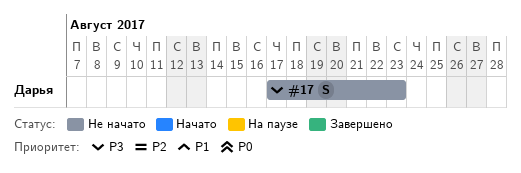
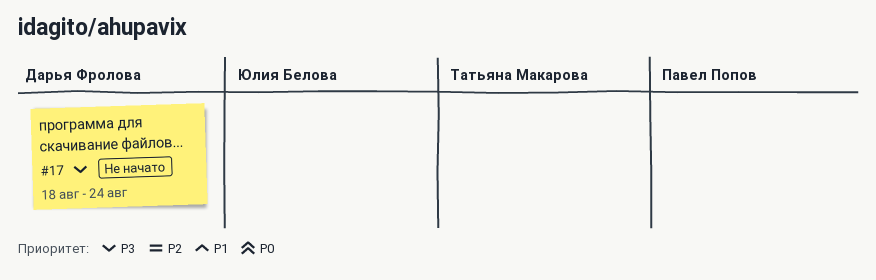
#17, start: Aug 17 -> Aug 18
#17, due: Aug 23 -> Aug 24

